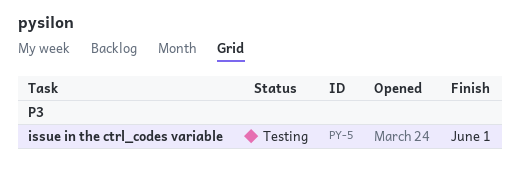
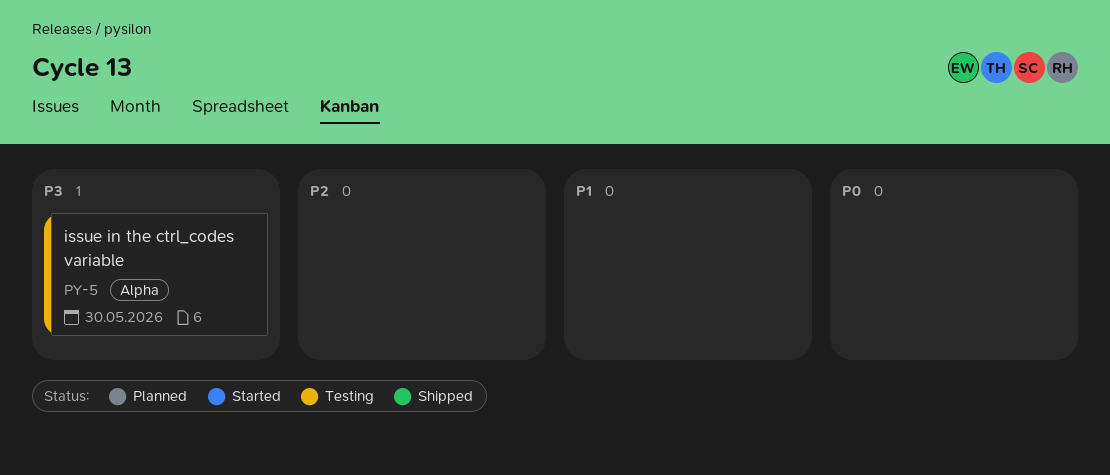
PY-5, due: Jun 1 -> May 30

